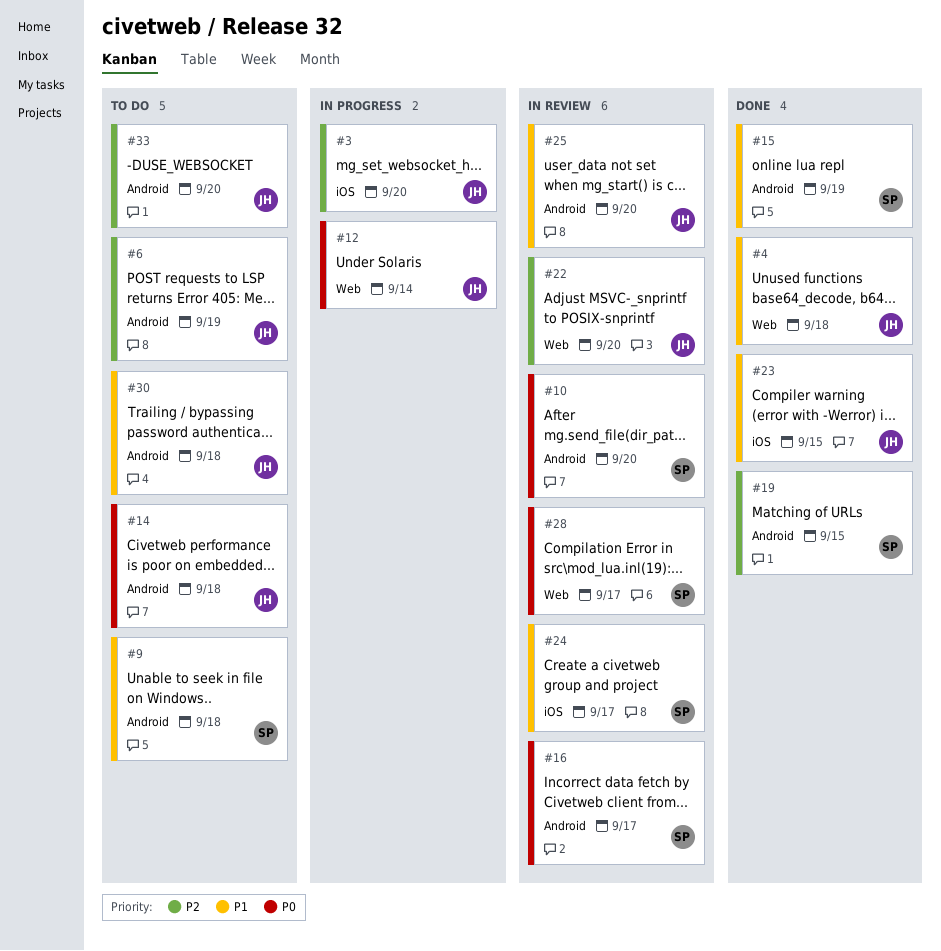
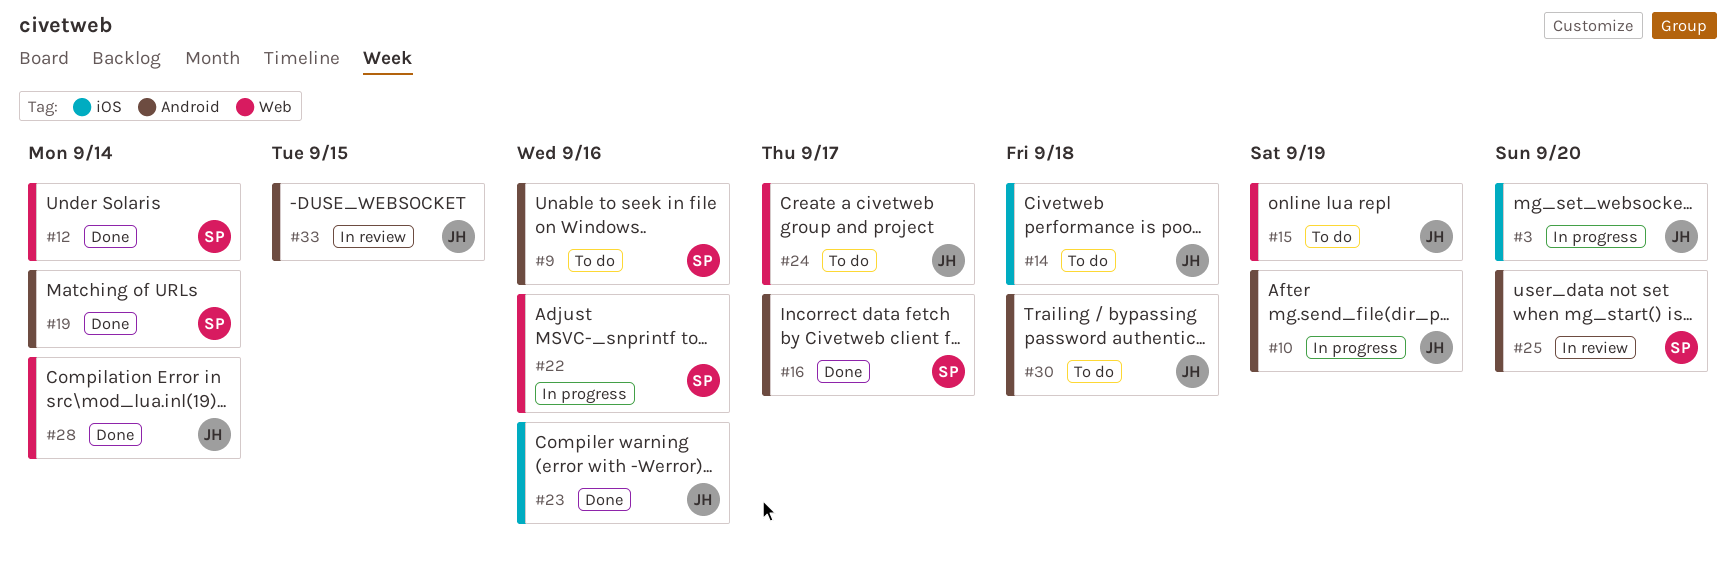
#4: present -> none
#6: present -> none
#9, due: Sep 18 -> Sep 16
#10, status: In review -> In progress
#10, owner: SP -> JH
#10, due: Sep 20 -> Sep 19
#12, status: In progress -> Done
#12, owner: JH -> SP
#14, label: Android -> iOS
#15, status: Done -> To do
#15, owner: SP -> JH
#15, label: Android -> Web
#16, status: In review -> Done
#19, due: Sep 15 -> Sep 14
#22, status: In review -> In progress
#22, owner: JH -> SP
#22, due: Sep 20 -> Sep 16
#23, due: Sep 15 -> Sep 16
#24, status: In review -> To do
#24, owner: SP -> JH
#24, label: iOS -> Web
#25, owner: JH -> SP
#28, status: In review -> Done
#28, owner: SP -> JH
#28, due: Sep 17 -> Sep 14
#33, status: To do -> In review
#33, due: Sep 20 -> Sep 15

